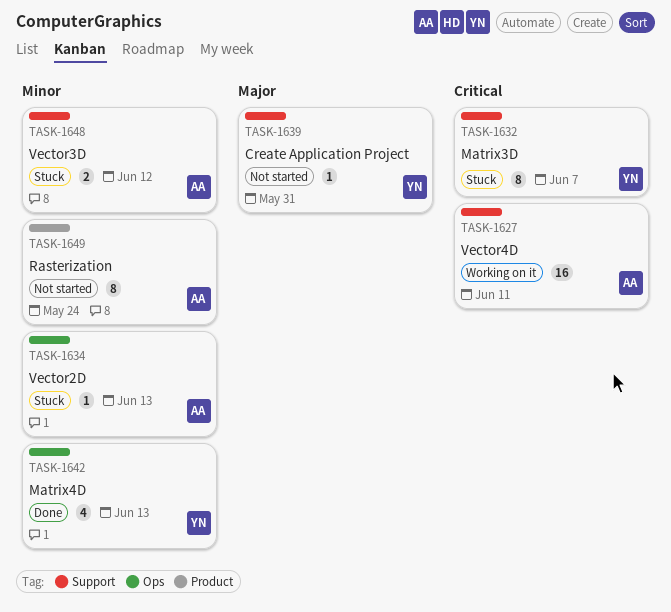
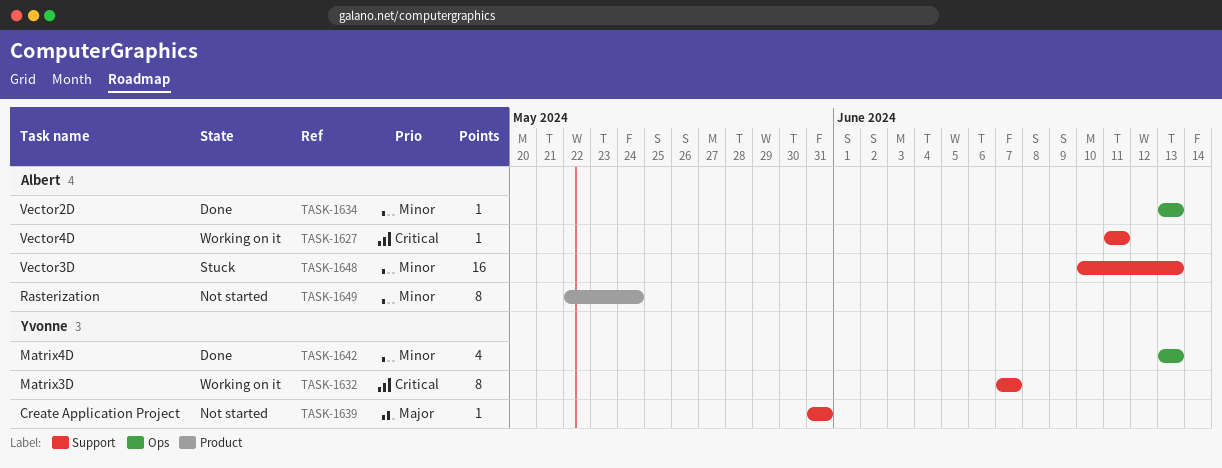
TASK-1627, estimate: 16 -> 1
TASK-1632, status: Stuck -> Working on it
TASK-1634, status: Stuck -> Done
TASK-1648, estimate: 2 -> 16
TASK-1648, due: Jun 12 -> Jun 13

